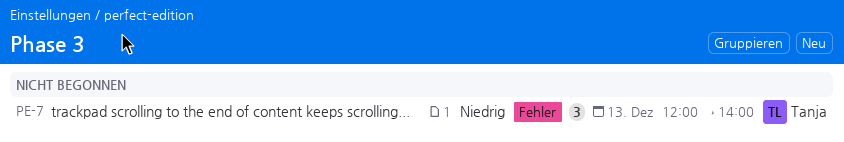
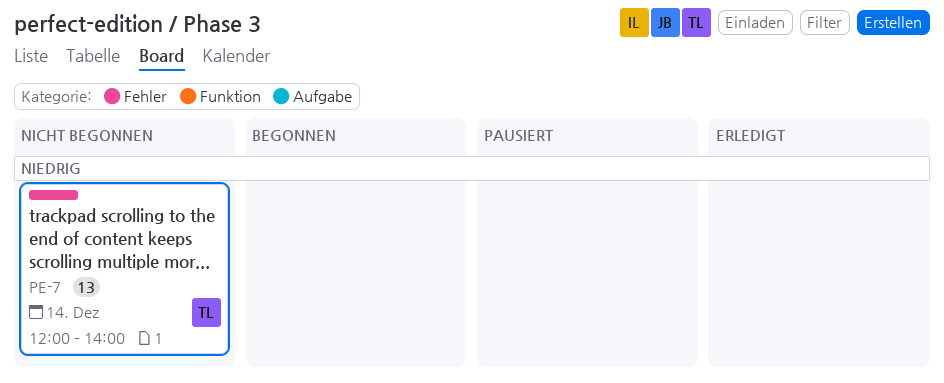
PE-7, estimate: 3 -> 13
PE-7, day: Dec 13 -> Dec 14

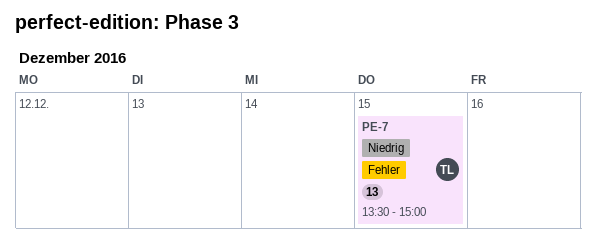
PE-7, day: Dec 14 -> Dec 15
PE-7, begins: 12:00 -> 13:30
PE-7, ends: 14:00 -> 15:00

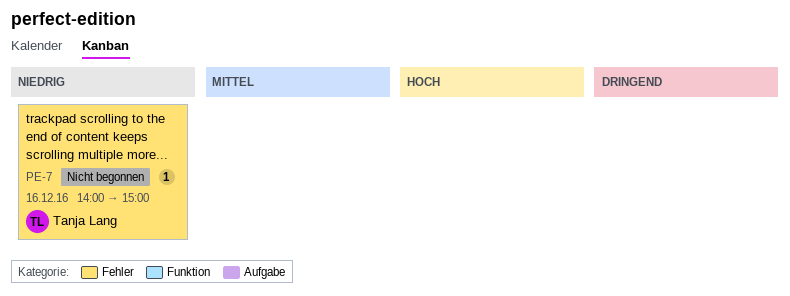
PE-7, estimate: 13 -> 1
PE-7, day: Dec 15 -> Dec 16
PE-7, begins: 13:30 -> 14:00

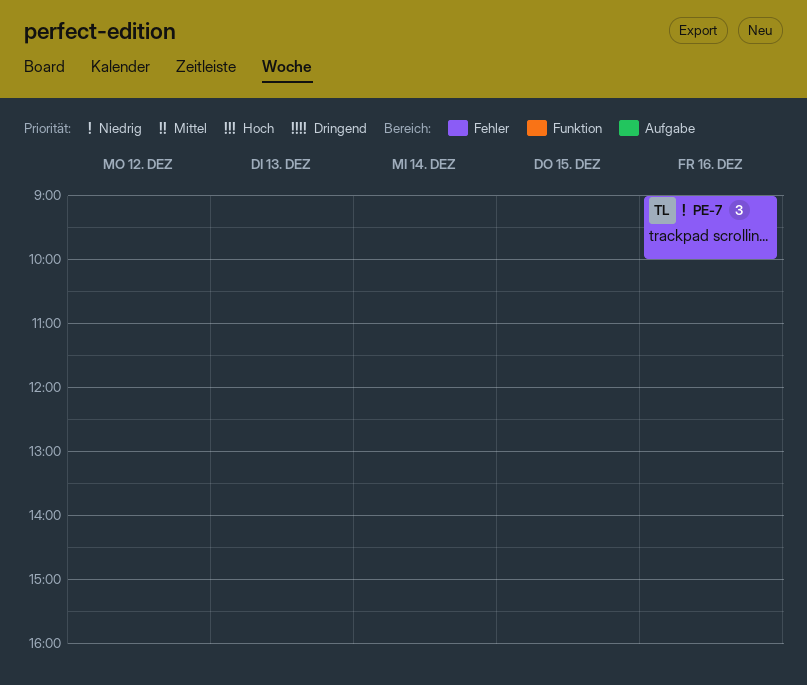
PE-7, estimate: 1 -> 3
PE-7, begins: 14:00 -> 09:00
PE-7, ends: 15:00 -> 10:00

